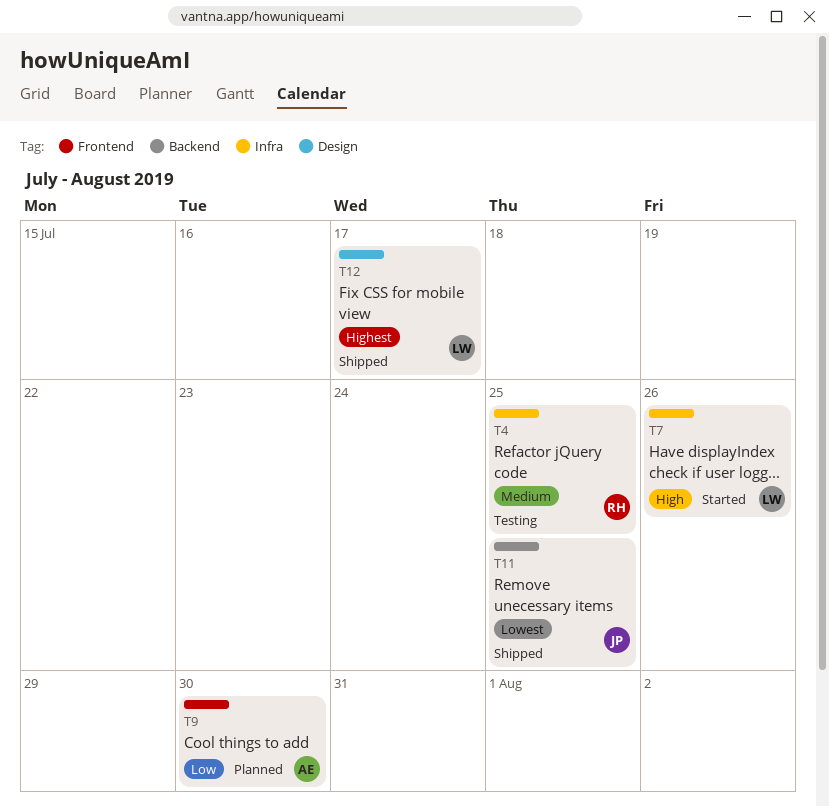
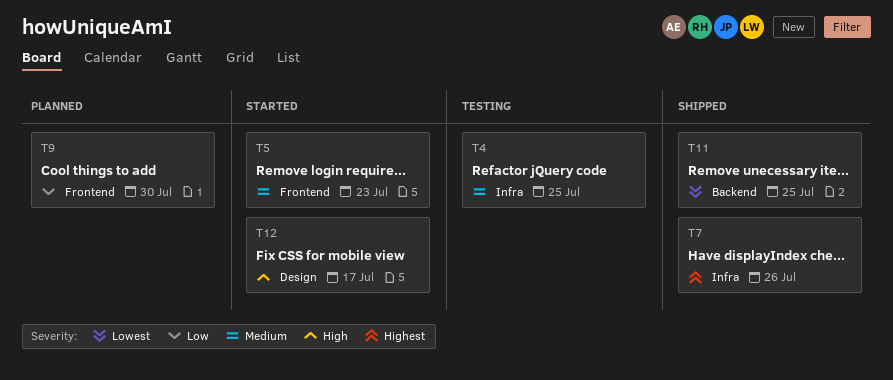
T5: none -> present
T7, status: Started -> Shipped
T7, priority: High -> Highest
T12, status: Shipped -> Started
T12, priority: Highest -> High

